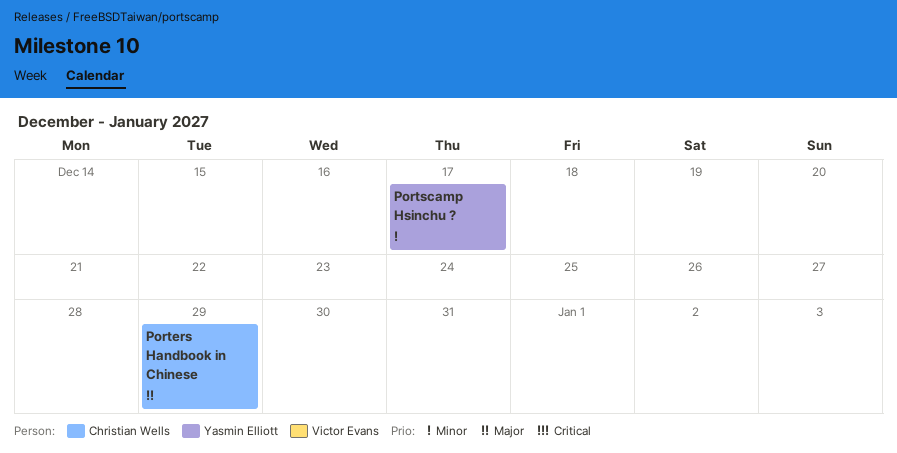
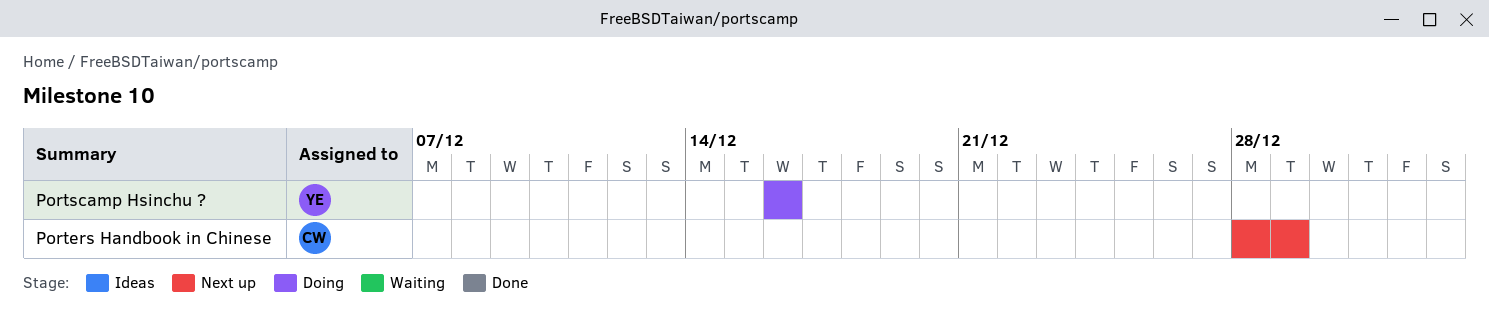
Portscamp Hsinchu ?, due: Dec 17 -> Dec 16

